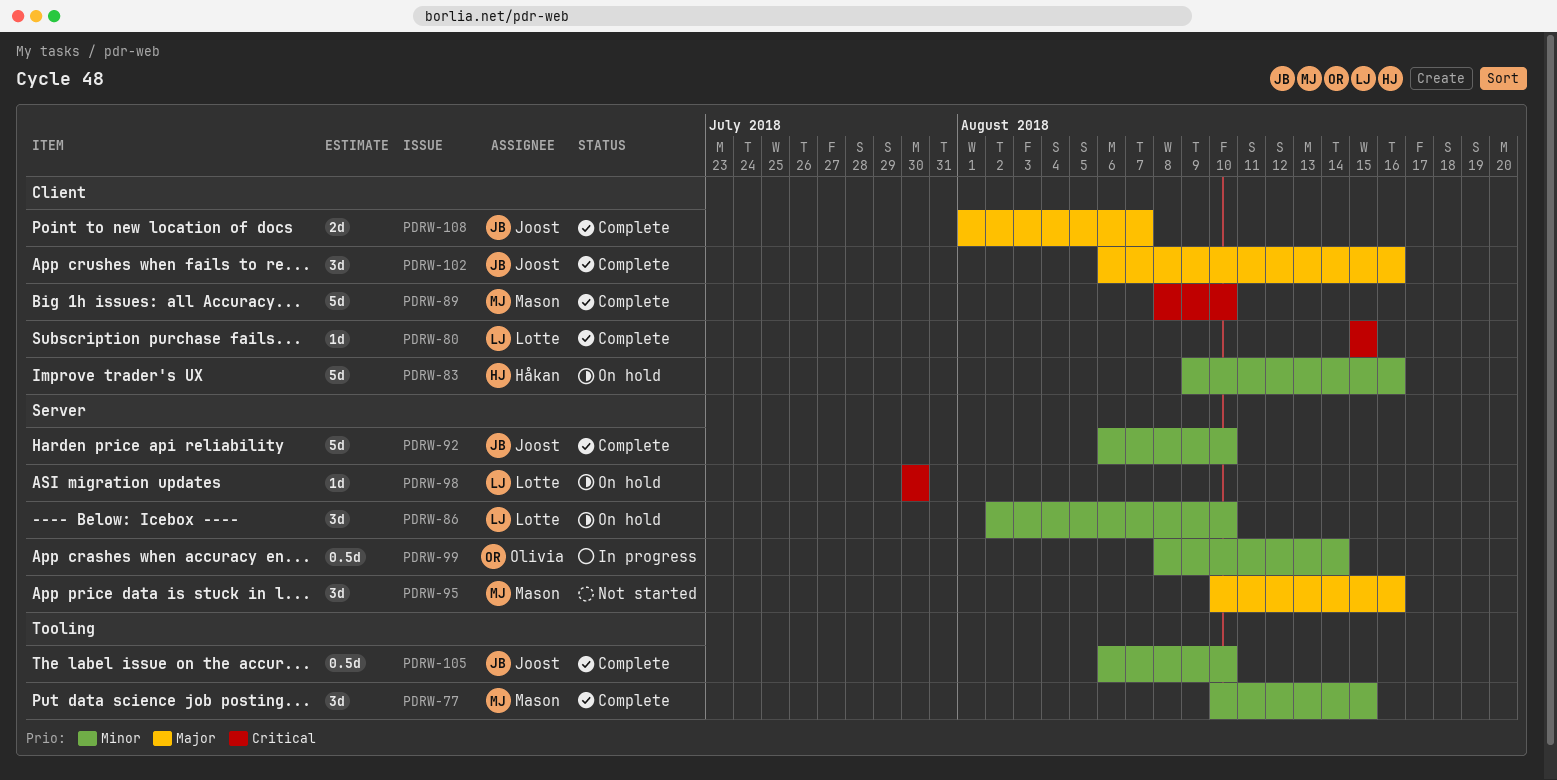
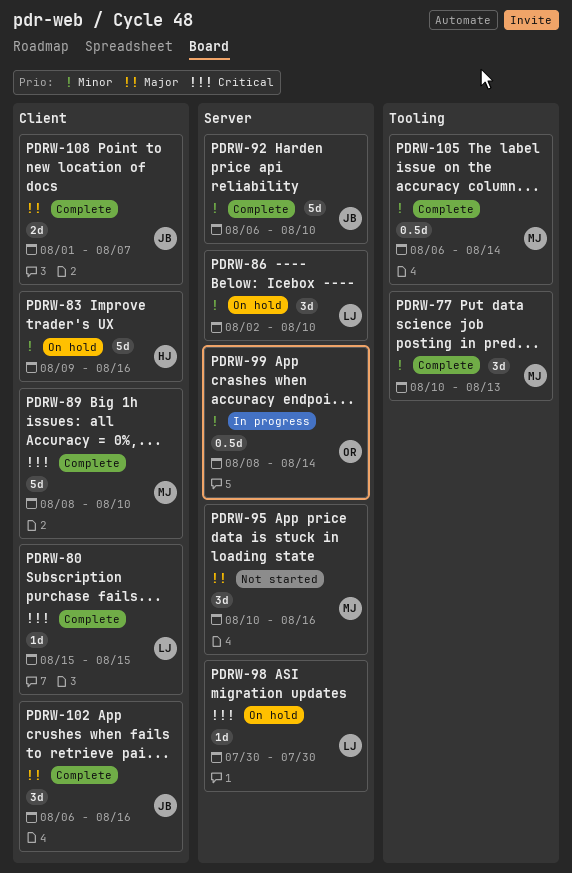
PDRW-77, due: Aug 15 -> Aug 13
PDRW-105, owner: Joost -> Mason
PDRW-105, due: Aug 10 -> Aug 14

